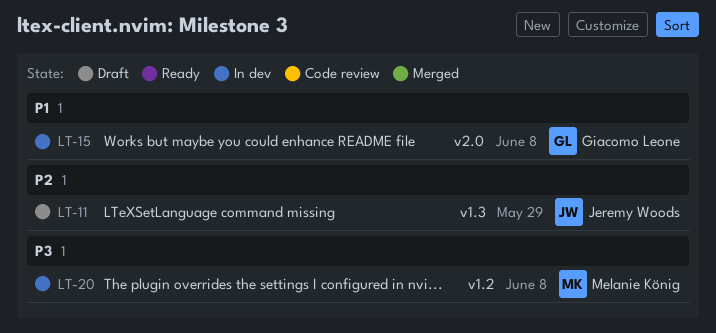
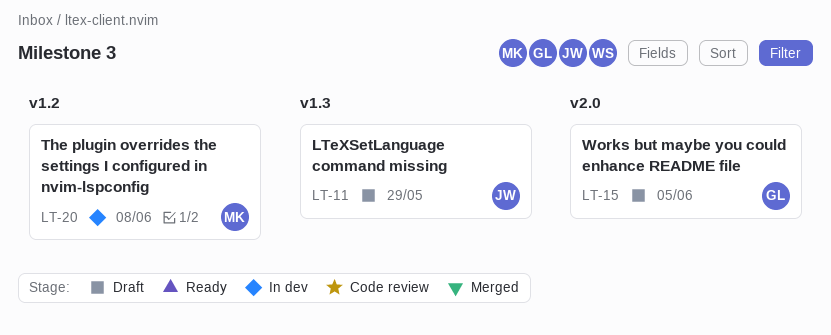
LT-15, status: In dev -> Draft
LT-15, due: Jun 8 -> Jun 5

